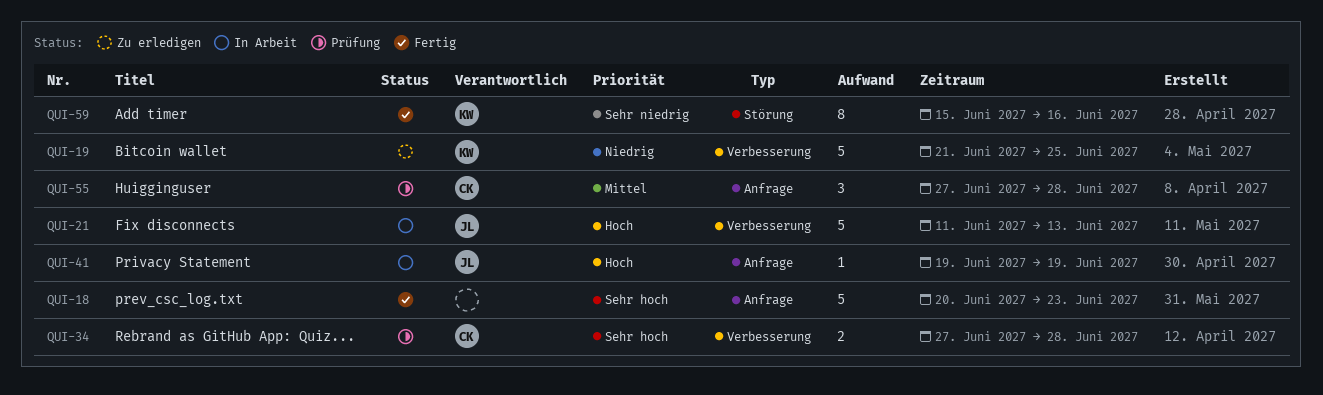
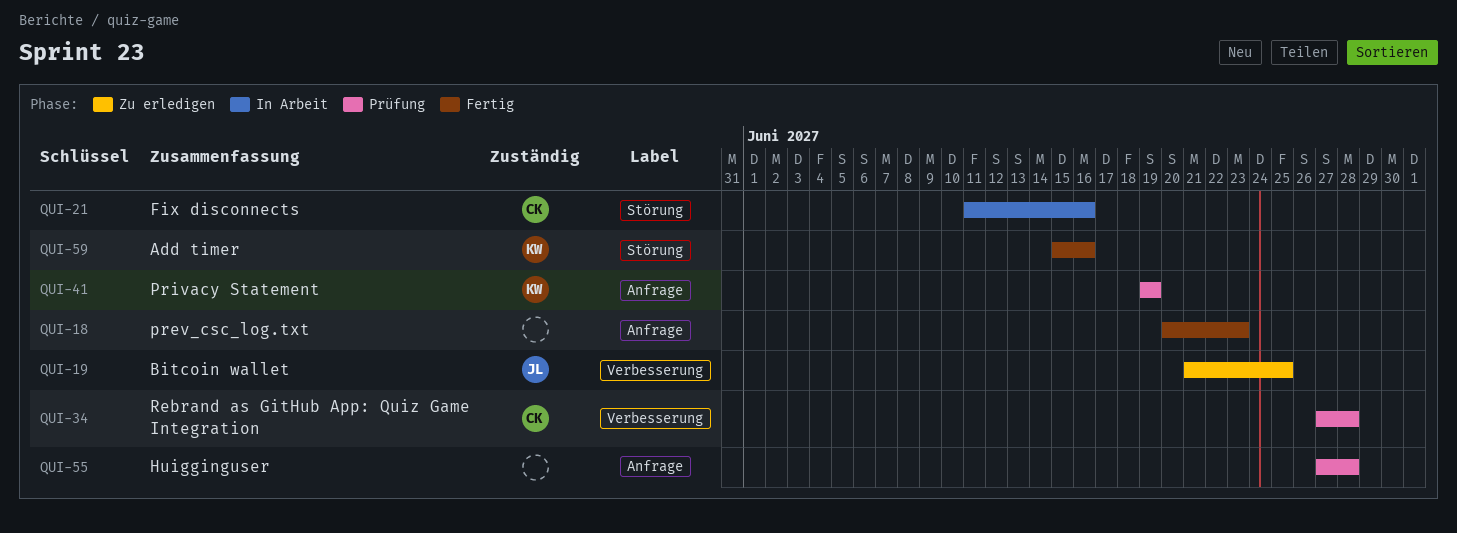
QUI-19, owner: KW -> JL
QUI-21, owner: JL -> CK
QUI-21, label: Verbesserung -> Störung
QUI-21, due: Jun 13 -> Jun 16
QUI-41, status: In Arbeit -> Prüfung
QUI-41, owner: JL -> KW
QUI-55, owner: CK -> none

